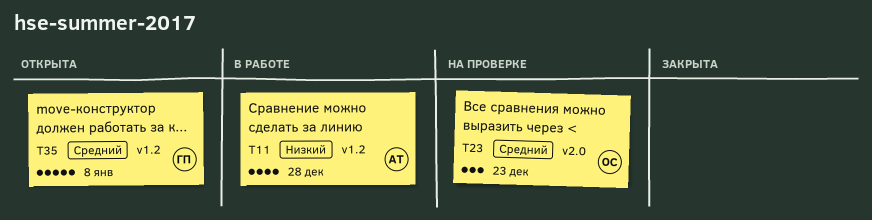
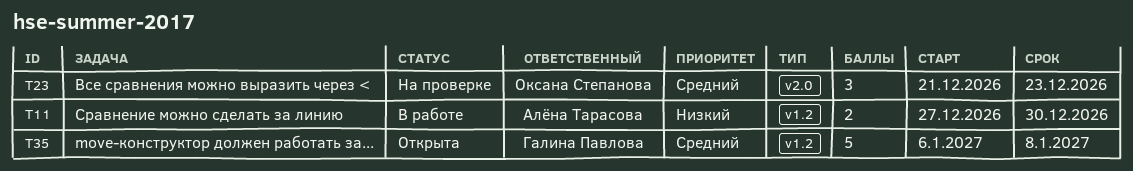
T11, estimate: 4 -> 2
T11, due: Dec 28 -> Dec 30

